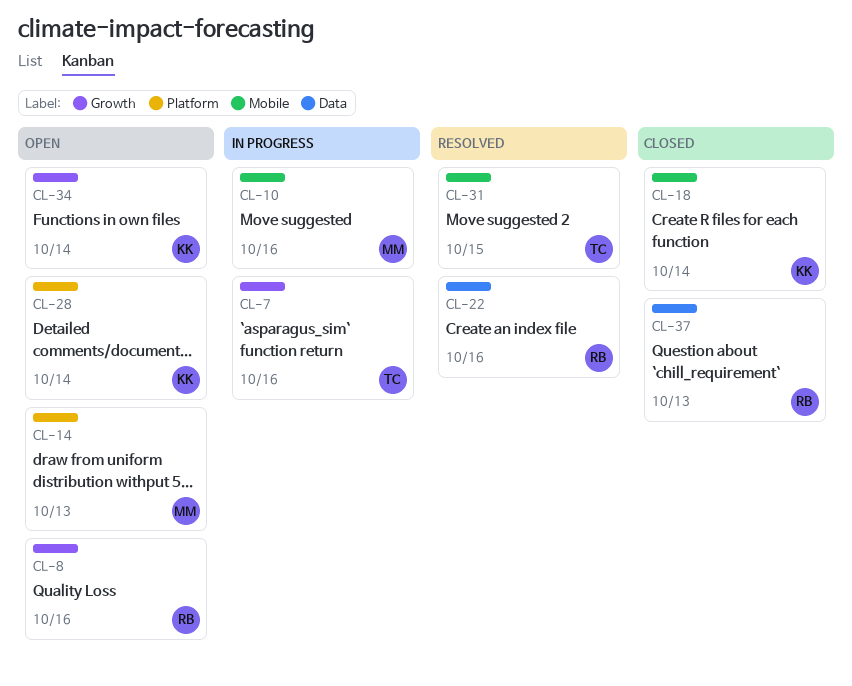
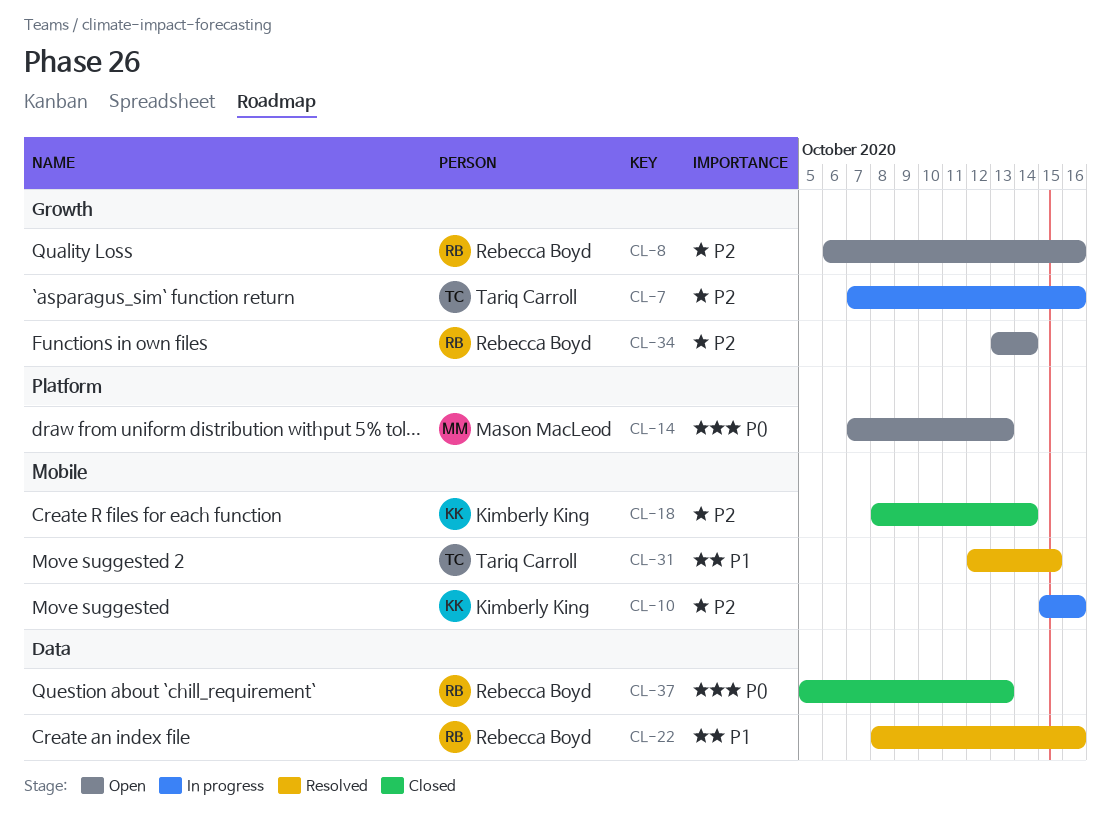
CL-10, owner: Mason MacLeod -> Kimberly King
CL-28: present -> none
CL-34, owner: Kimberly King -> Rebecca Boyd

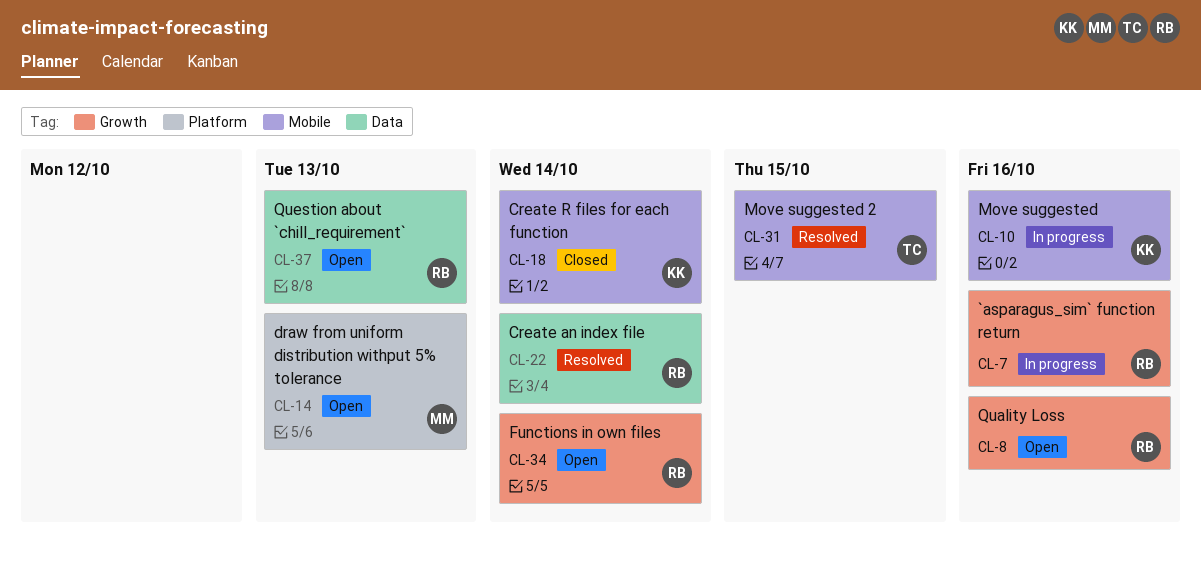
CL-7, owner: Tariq Carroll -> Rebecca Boyd
CL-22, due: Oct 16 -> Oct 14
CL-37, status: Closed -> Open

